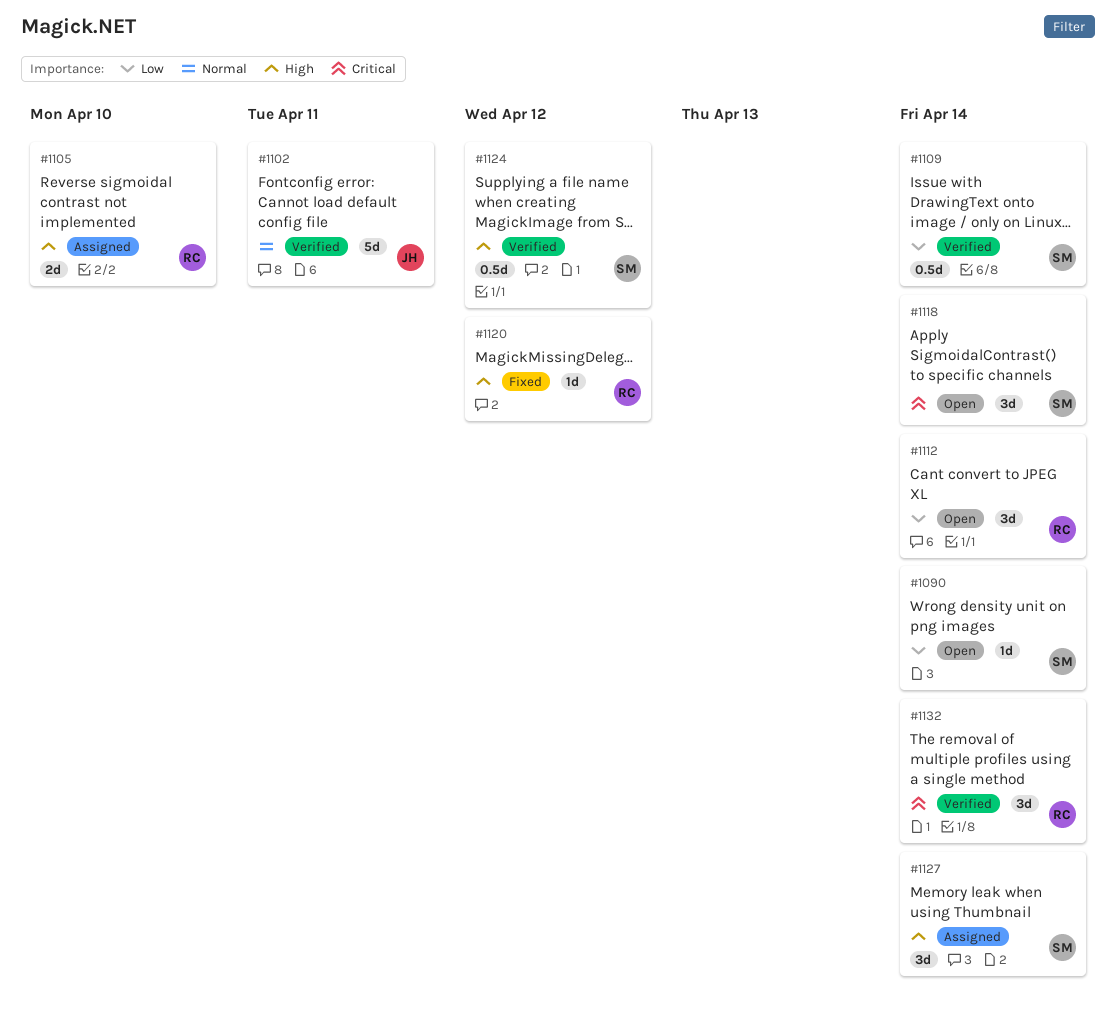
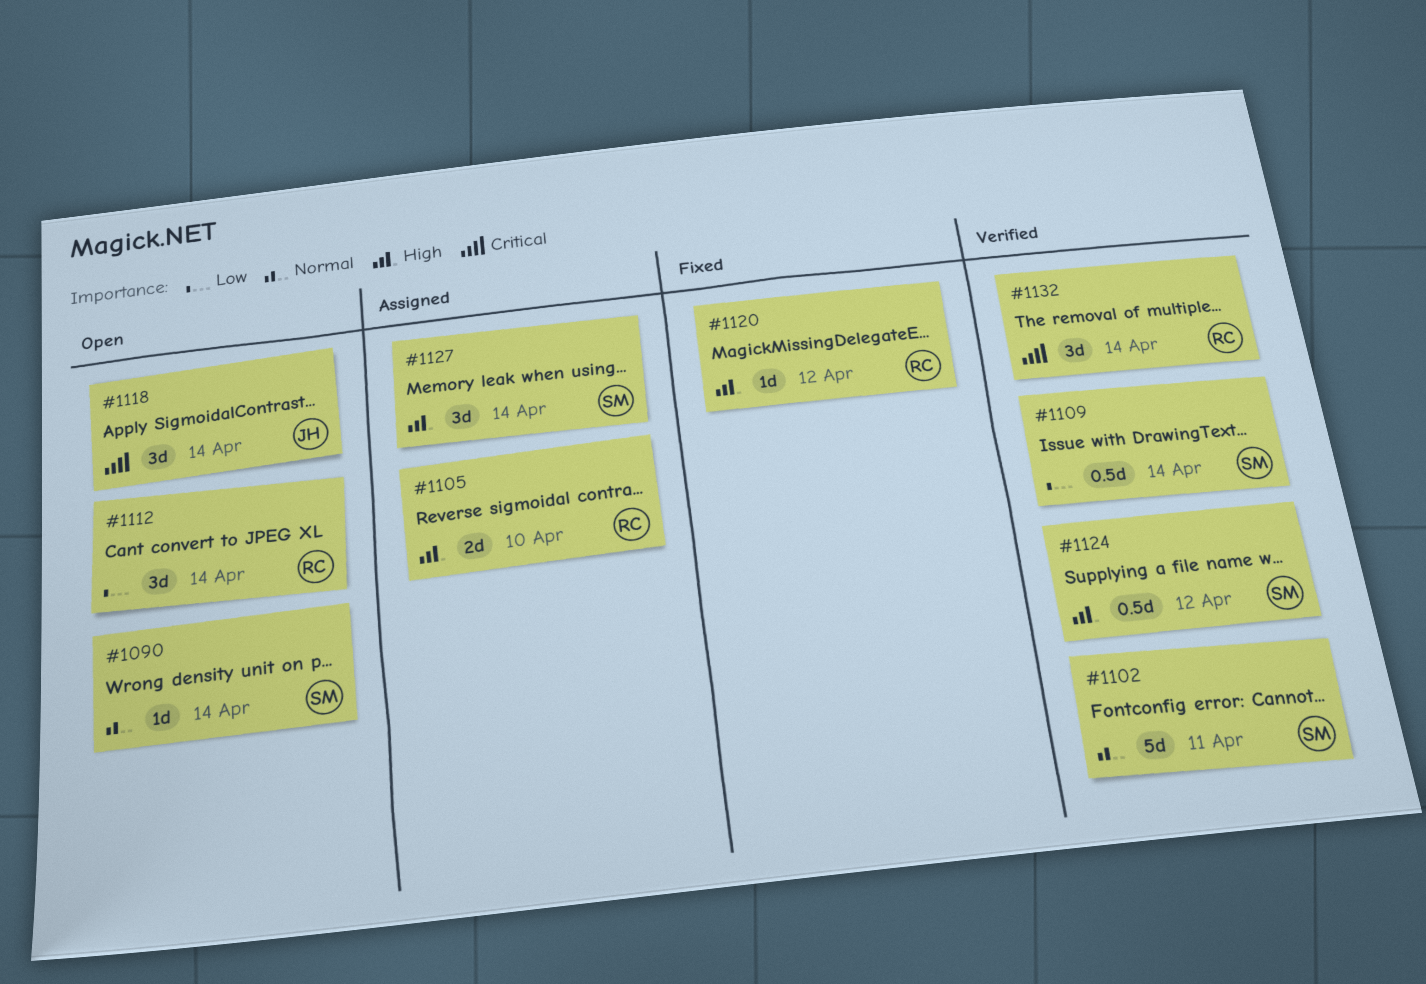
#1090, priority: Low -> Normal
#1102, owner: JH -> SM
#1118, owner: SM -> JH

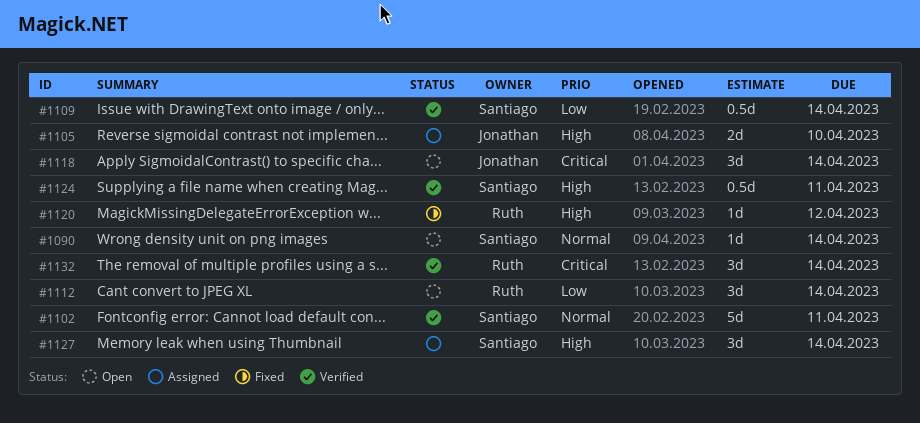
#1105, owner: Ruth -> Jonathan
#1124, due: Apr 12 -> Apr 11

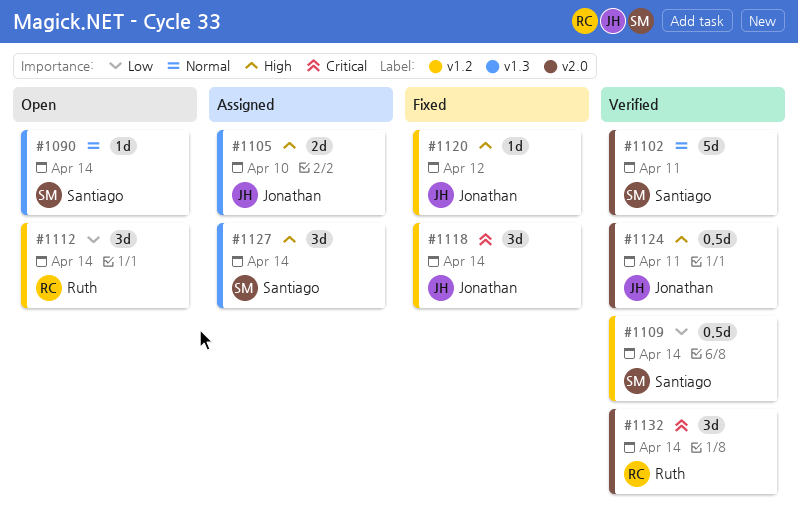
#1118, status: Open -> Fixed
#1120, owner: Ruth -> Jonathan
#1124, owner: Santiago -> Jonathan

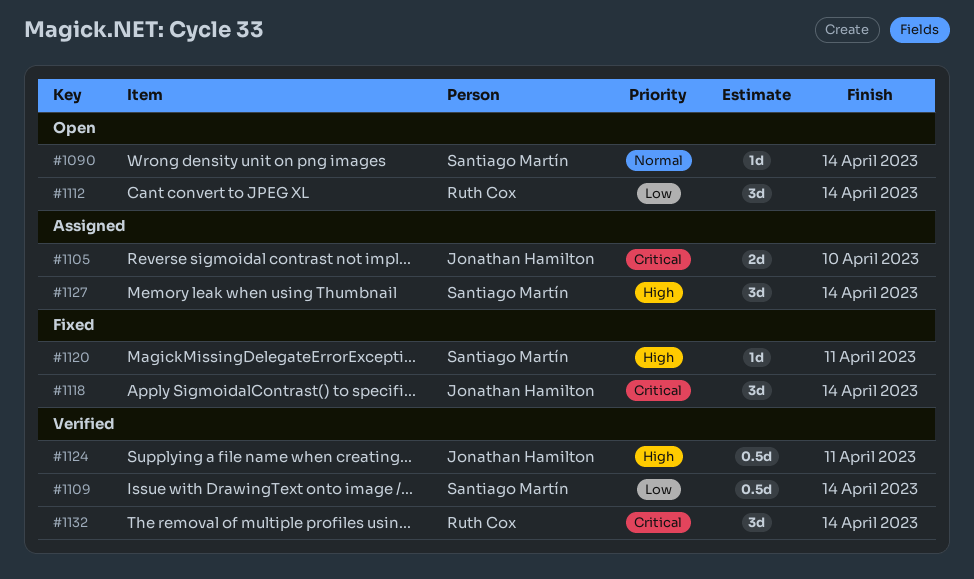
#1102: present -> none
#1105, priority: High -> Critical
#1120, owner: Jonathan Hamilton -> Santiago Martín
#1120, due: Apr 12 -> Apr 11

